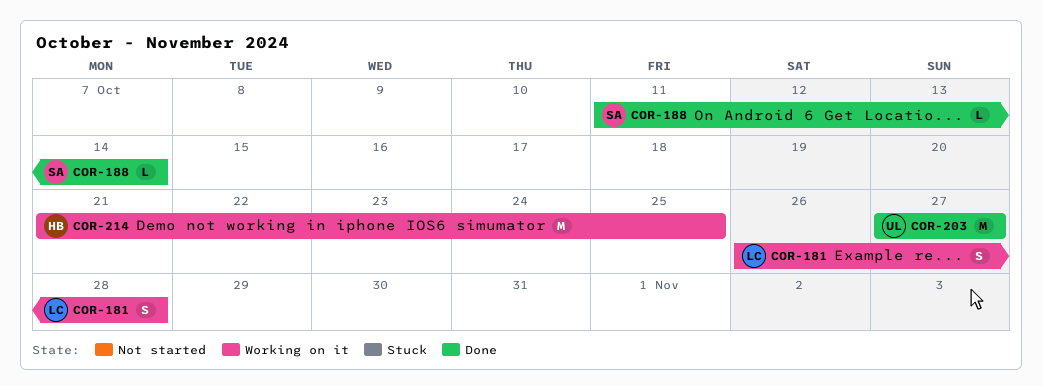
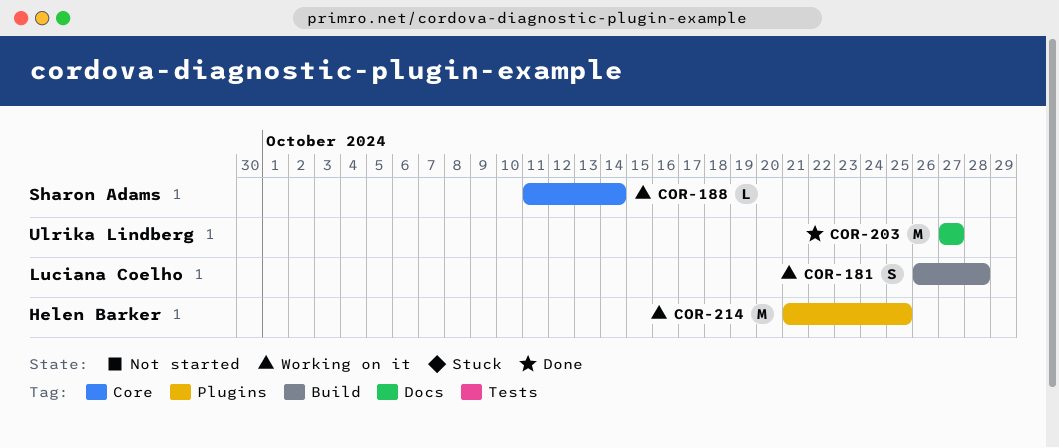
COR-188, status: Done -> Working on it

